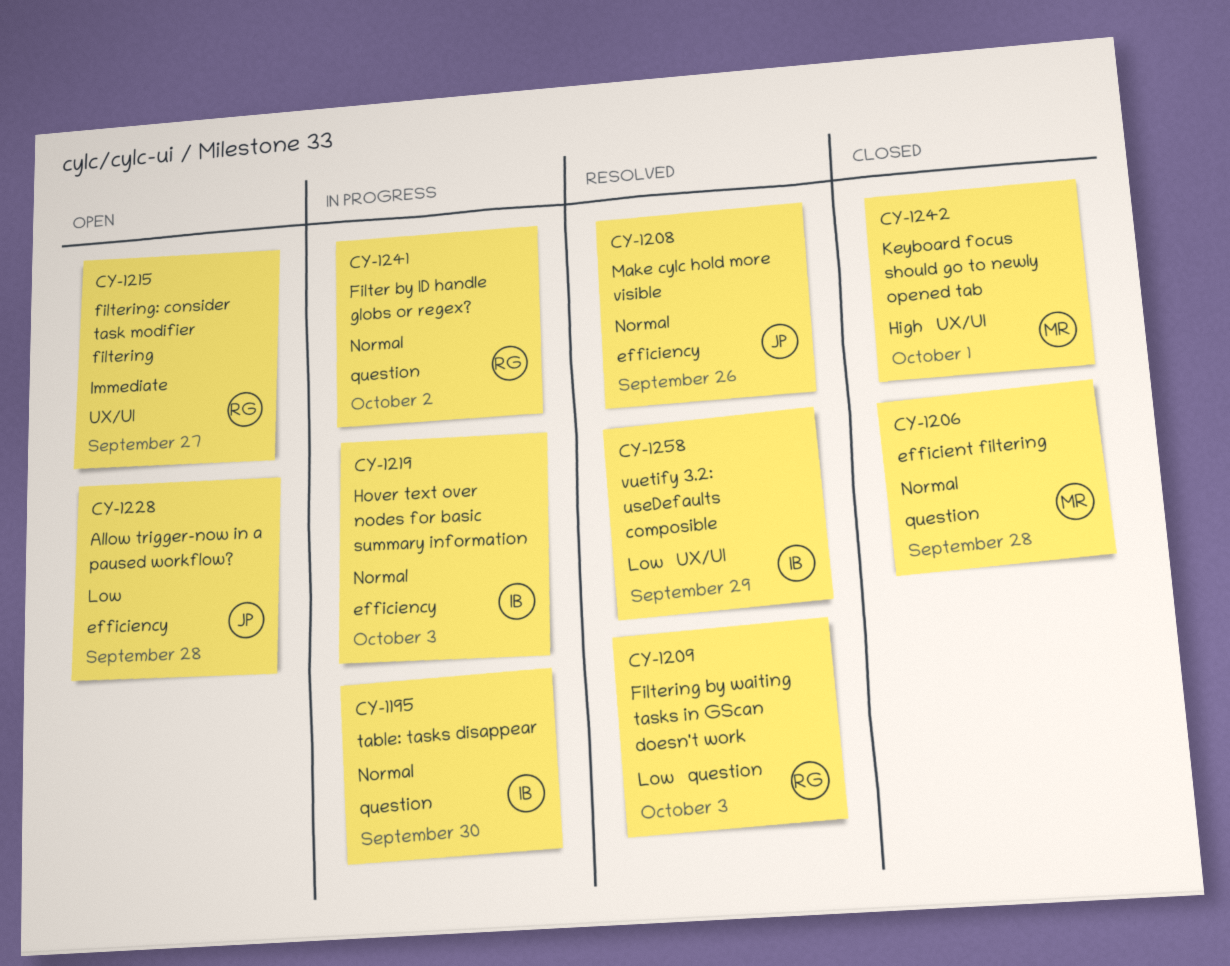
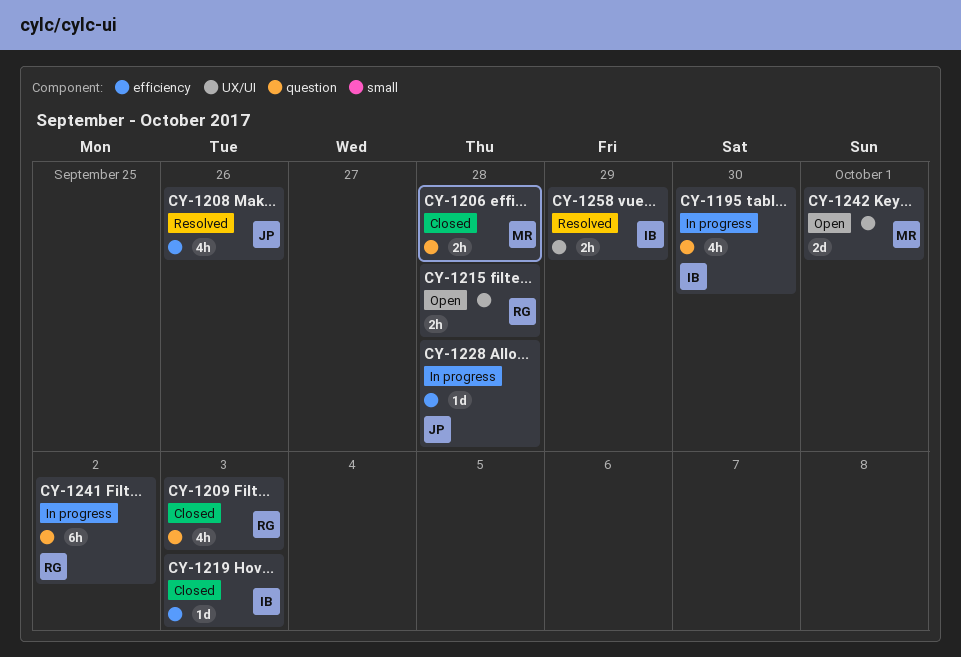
CY-1209, status: Resolved -> Closed
CY-1215, due: Sep 27 -> Sep 28
CY-1219, status: In progress -> Closed
CY-1228, status: Open -> In progress
CY-1242, status: Closed -> Open

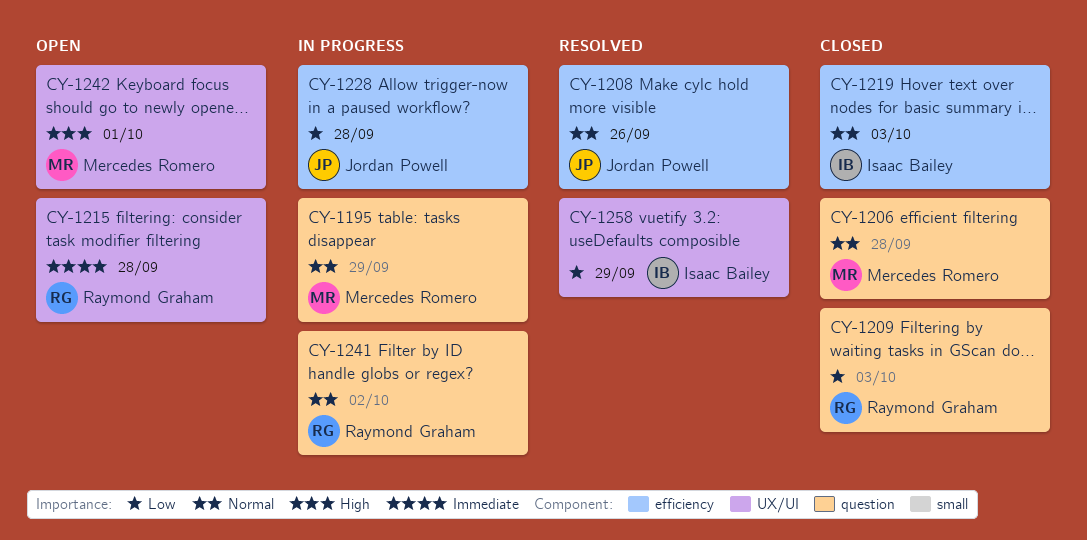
CY-1195, owner: Isaac Bailey -> Mercedes Romero
CY-1195, due: Sep 30 -> Sep 29

